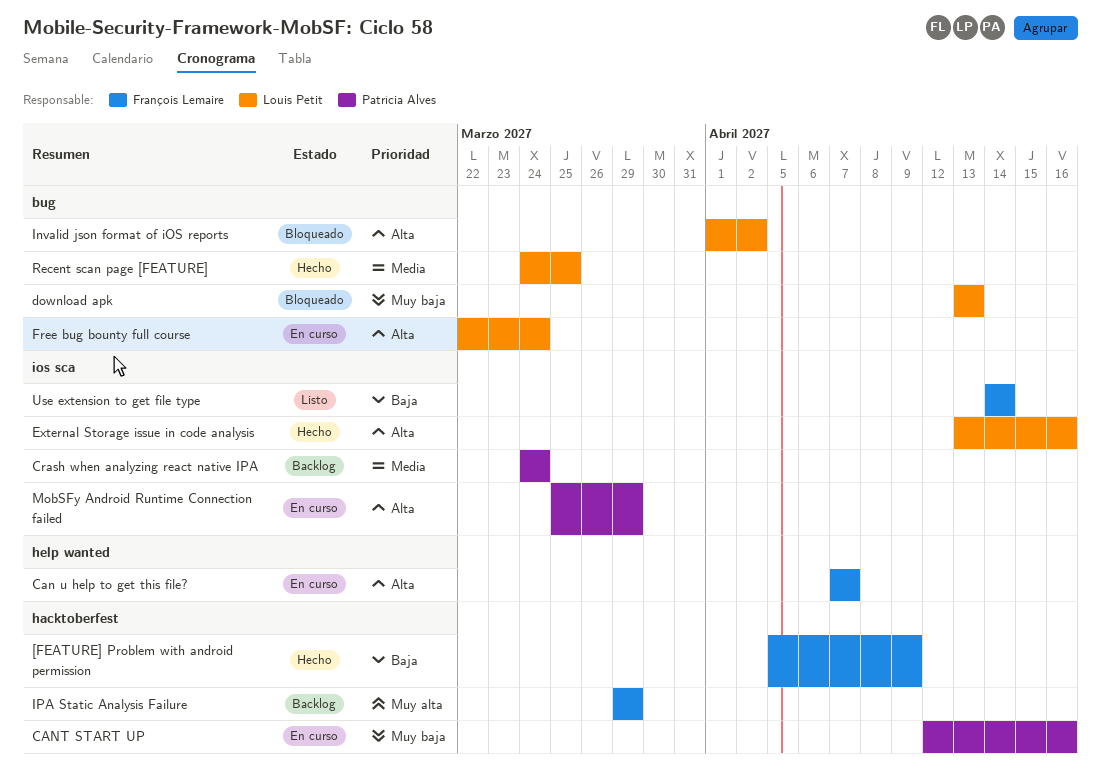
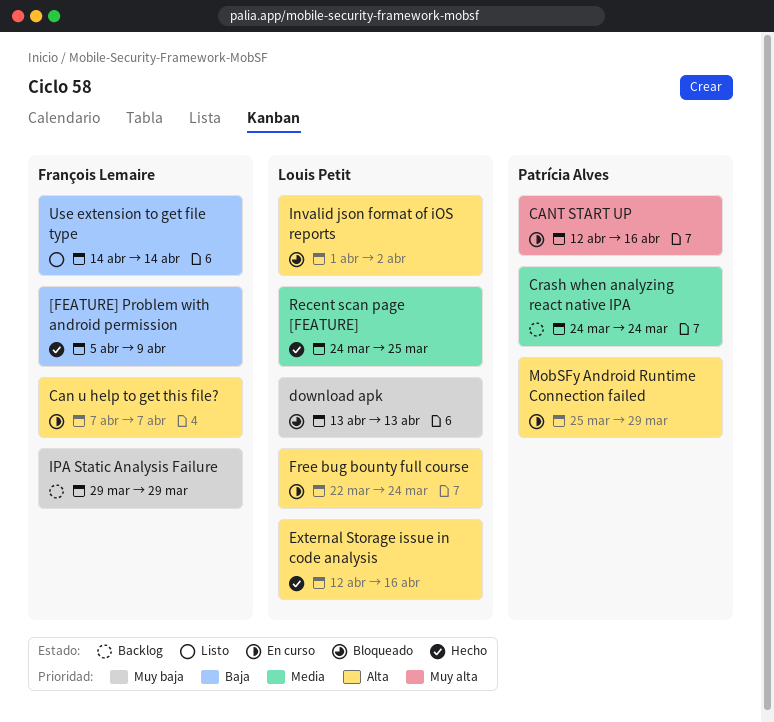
CANT START UP, priority: Muy baja -> Muy alta
External Storage issue in code analysis, start: Apr 13 -> Apr 12
IPA Static Analysis Failure, priority: Muy alta -> Muy baja

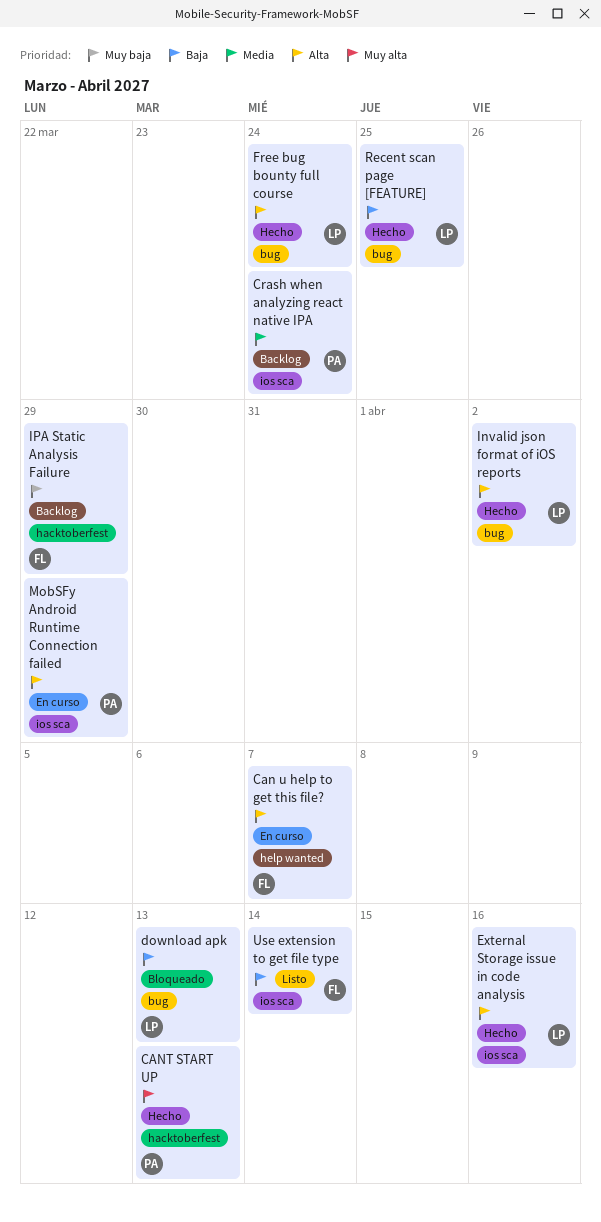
[FEATURE] Problem with android permission: present -> none
CANT START UP, status: En curso -> Hecho
CANT START UP, due: Apr 16 -> Apr 13
download apk, priority: Muy baja -> Baja
Free bug bounty full course, status: En curso -> Hecho
Invalid json format of iOS reports, status: Bloqueado -> Hecho
Recent scan page [FEATURE], priority: Media -> Baja

